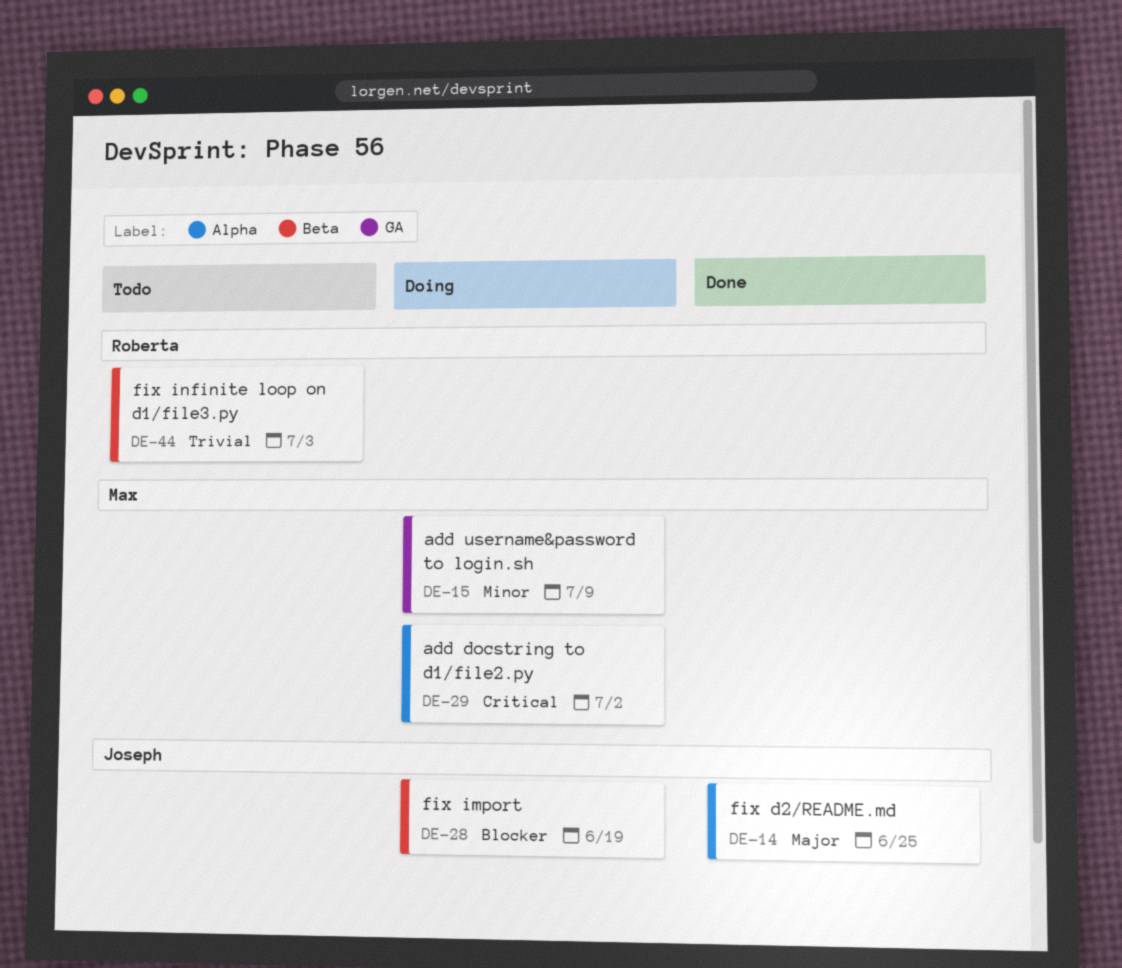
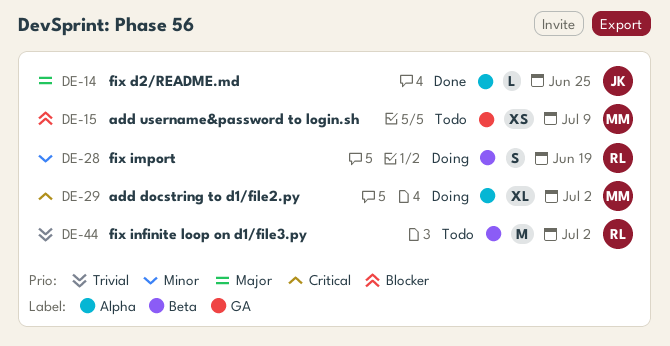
DE-15, status: Doing -> Todo
DE-15, priority: Minor -> Blocker
DE-28, owner: Joseph -> Roberta
DE-28, priority: Blocker -> Minor
DE-44, due: Jul 3 -> Jul 2

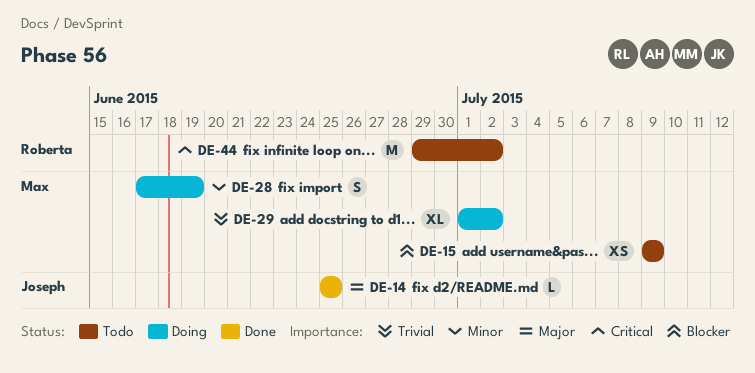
DE-28, owner: Roberta -> Max
DE-29, priority: Critical -> Trivial
DE-44, priority: Trivial -> Critical

